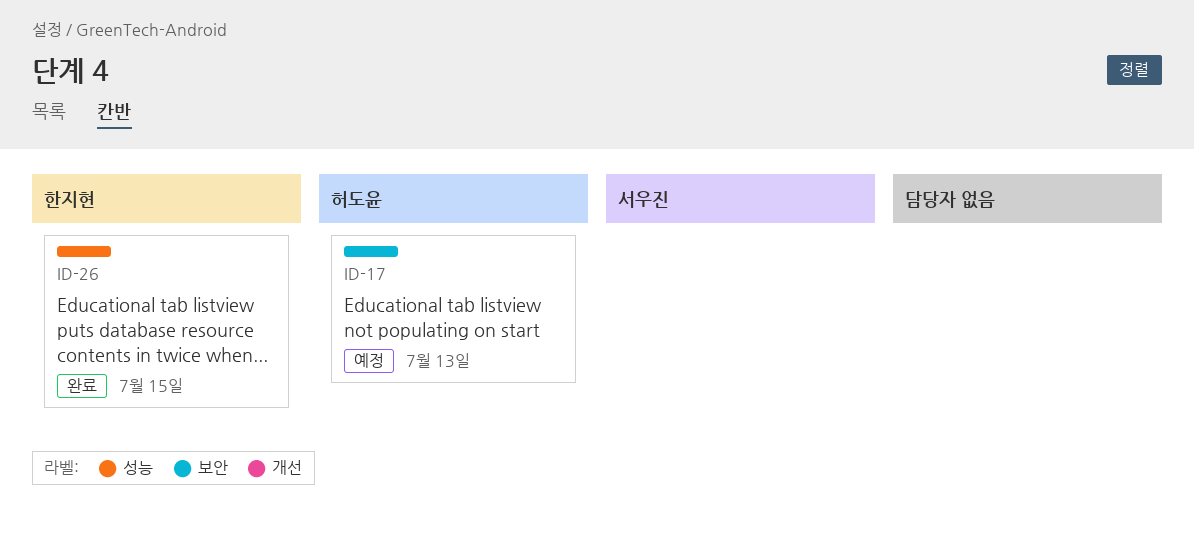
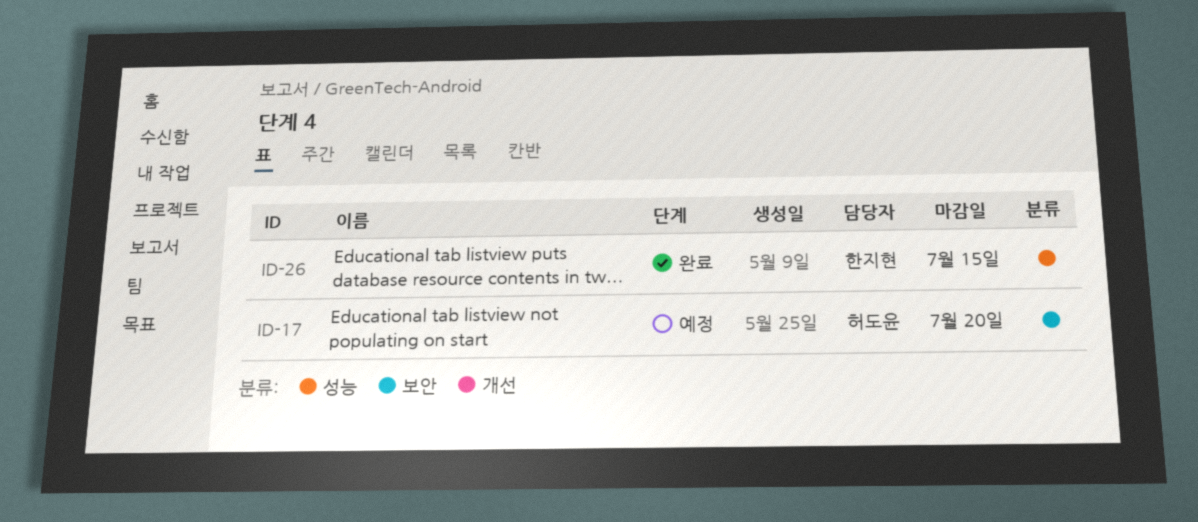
ID-17, due: Jul 13 -> Jul 20

